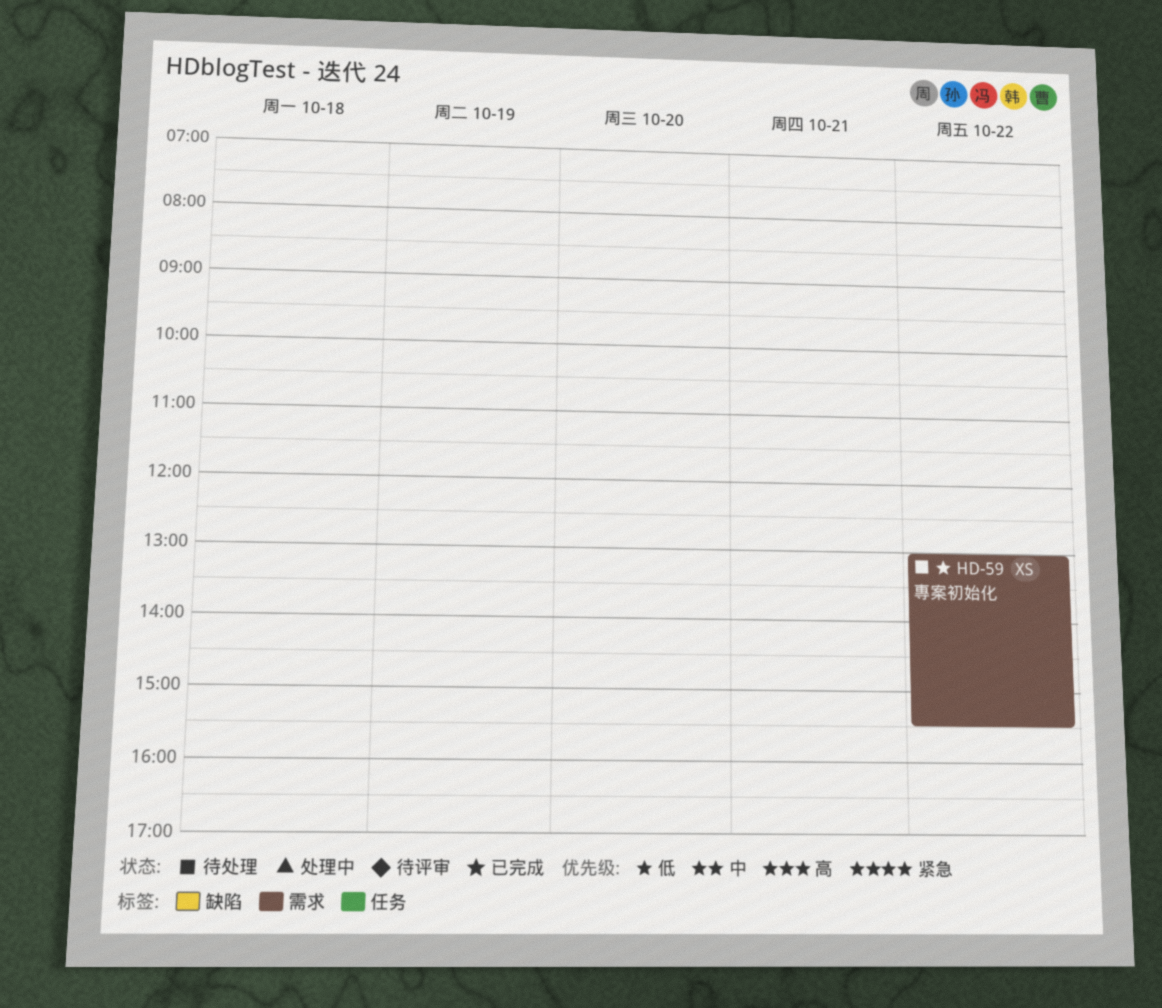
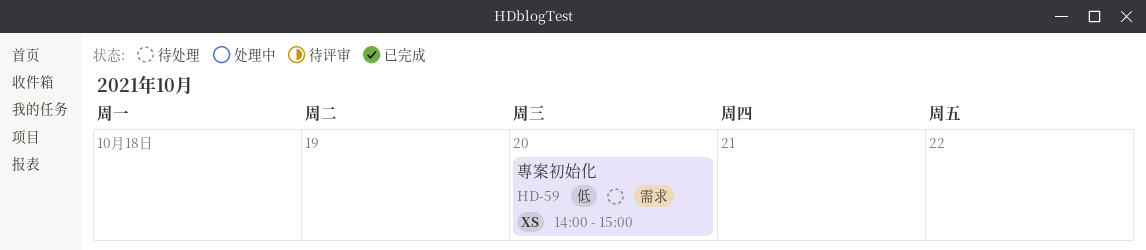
HD-59, day: Oct 22 -> Oct 20
HD-59, begins: 13:00 -> 14:00
HD-59, ends: 15:30 -> 15:00

